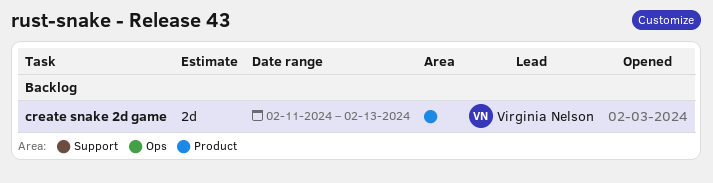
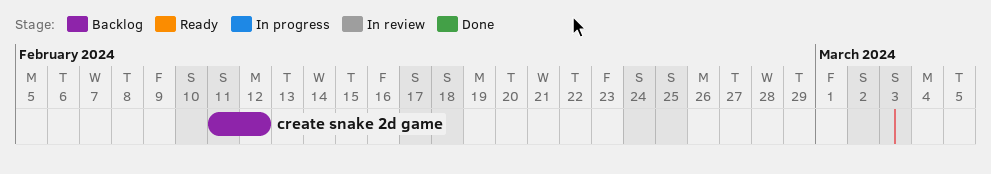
create snake 2d game, due: Feb 13 -> Feb 12

